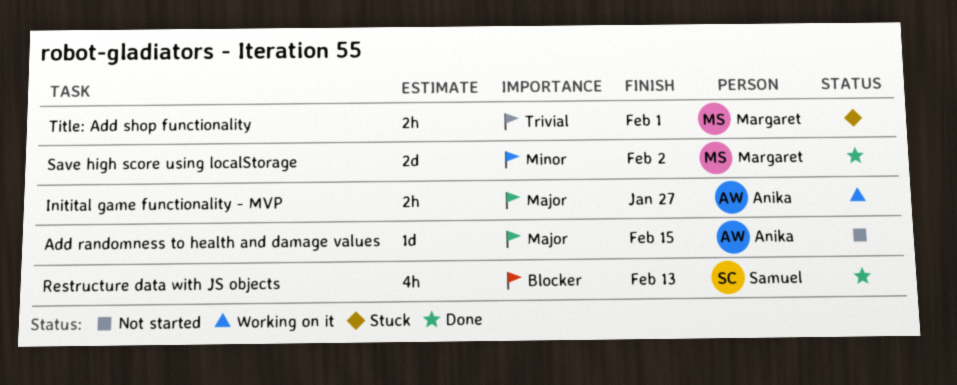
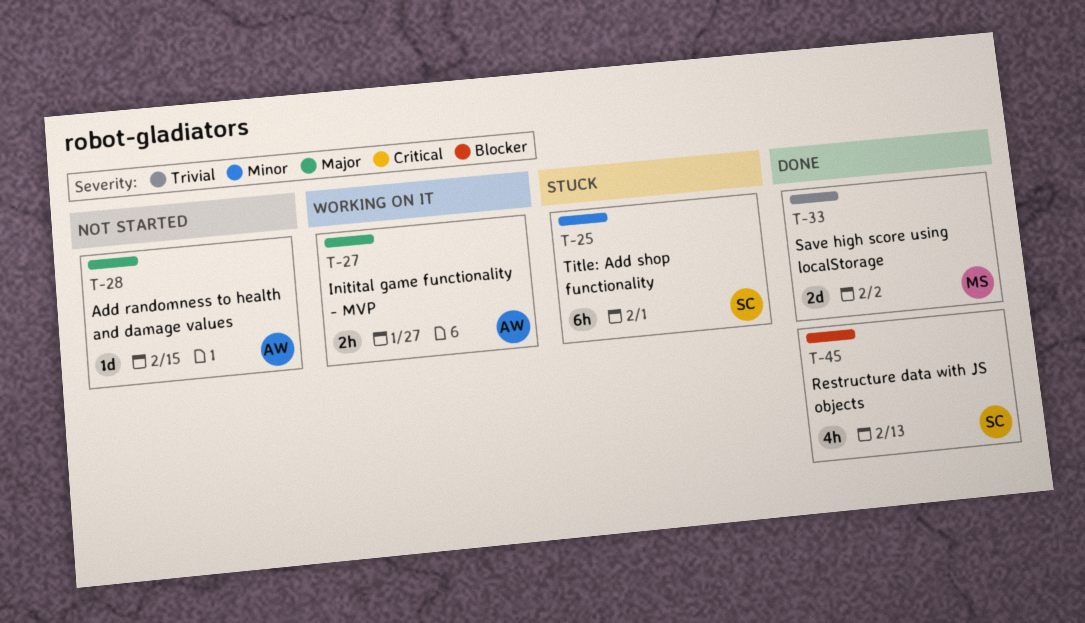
Save high score using localStorage, priority: Minor -> Trivial
Title: Add shop functionality, owner: Margaret -> Samuel
Title: Add shop functionality, priority: Trivial -> Minor
Title: Add shop functionality, estimate: 2h -> 6h

